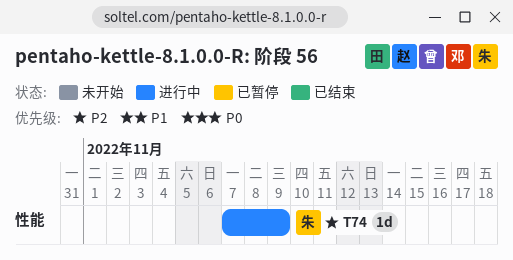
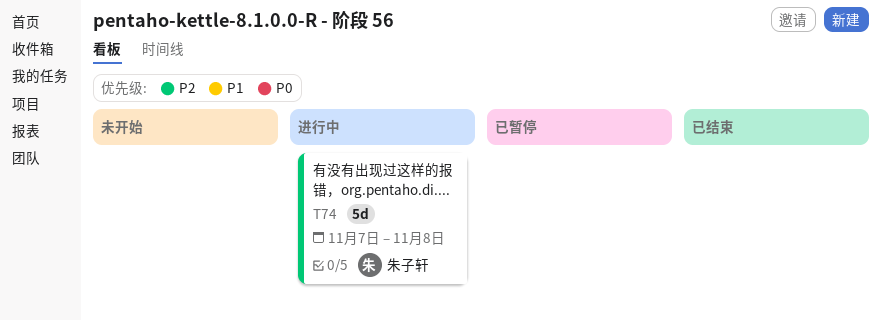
T74, estimate: 1d -> 5d
T74, due: Nov 9 -> Nov 8

